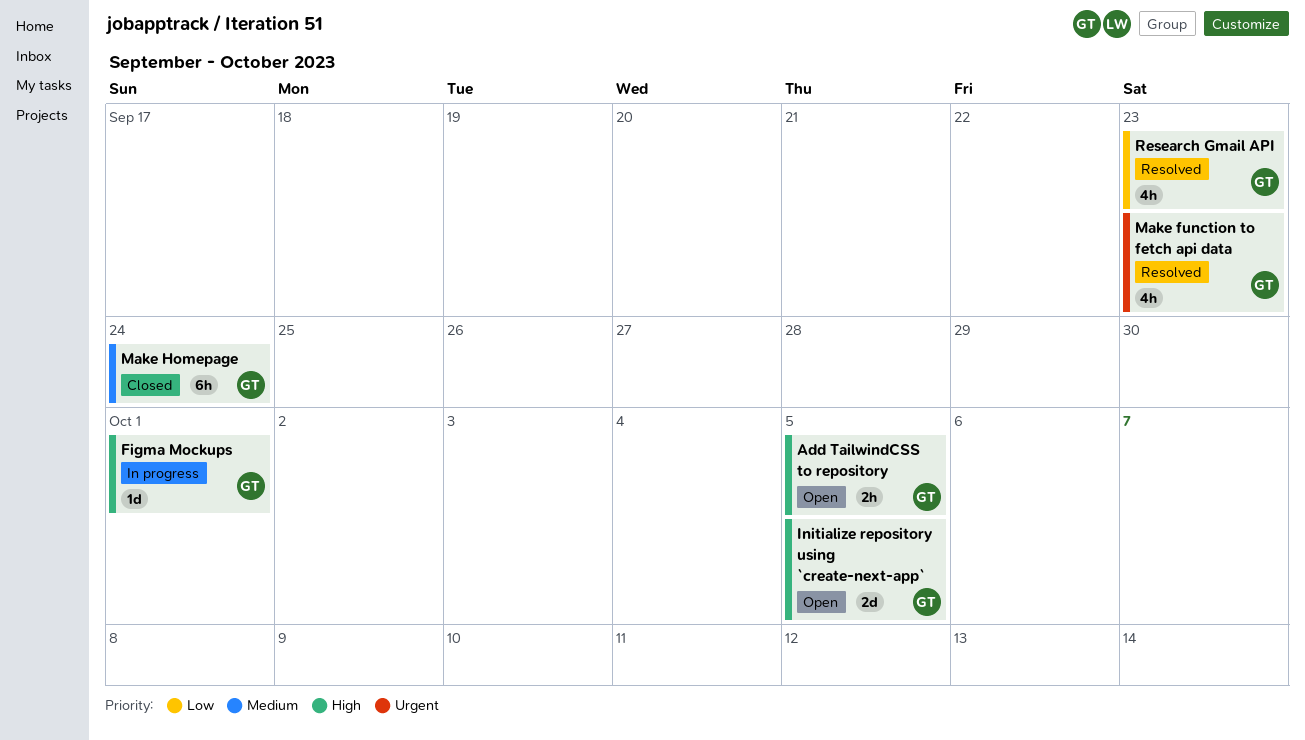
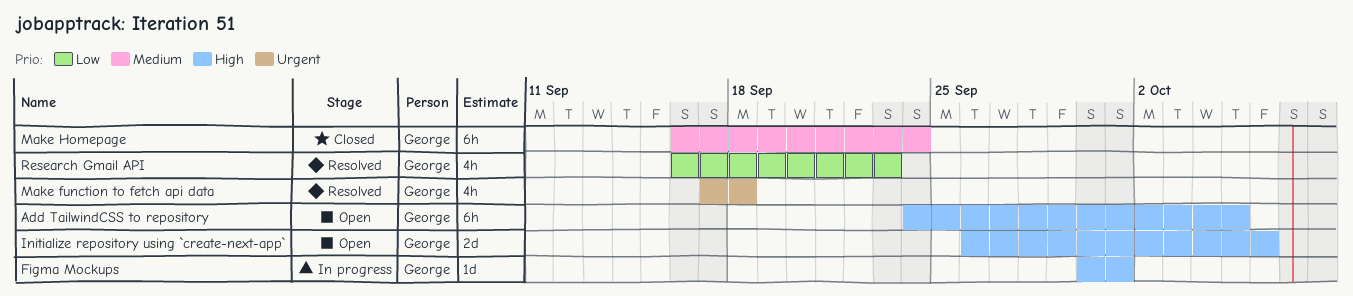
Add TailwindCSS to repository, estimate: 2h -> 6h
Initialize repository using `create-next-app`, due: Oct 5 -> Oct 6
Make function to fetch api data, due: Sep 23 -> Sep 18

